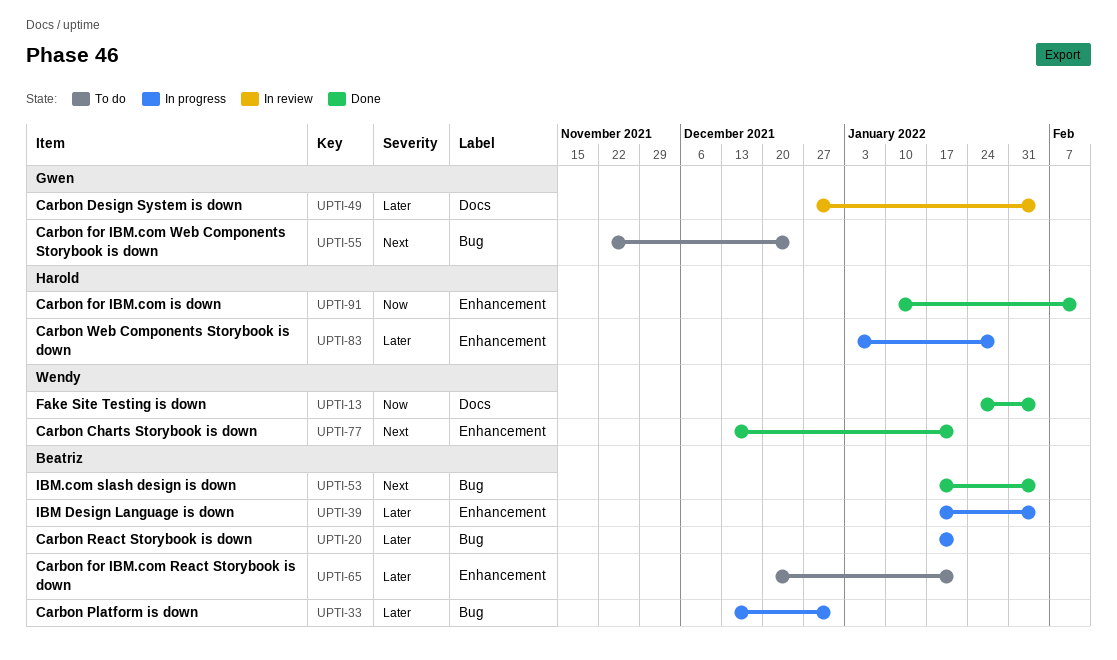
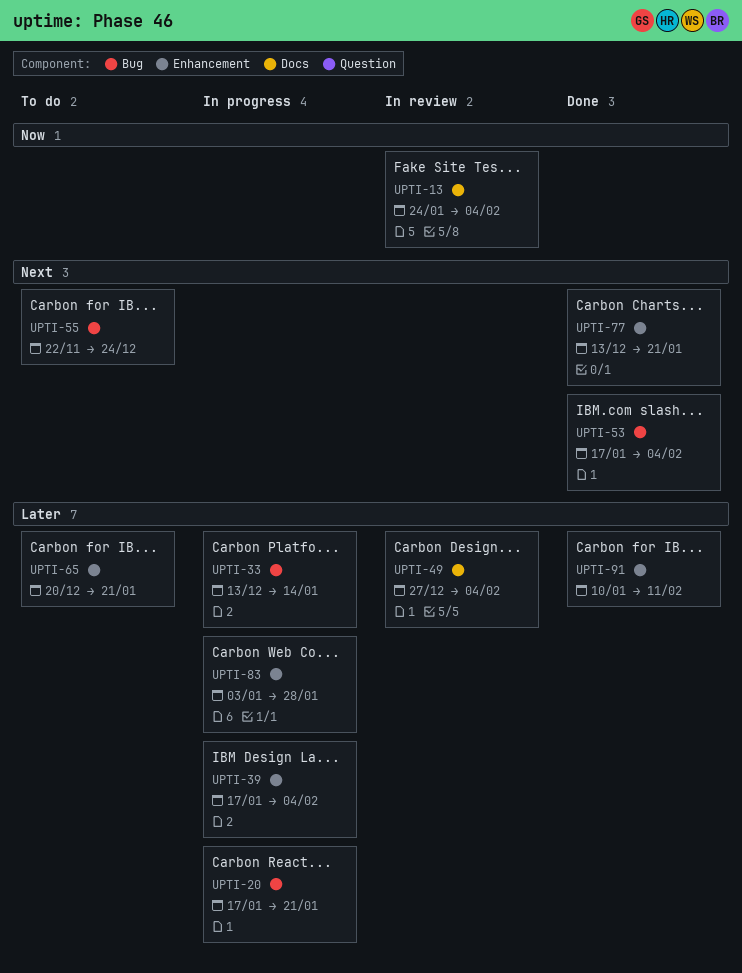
UPTI-13, status: Done -> In review
UPTI-33, due: Dec 31 -> Jan 14
UPTI-91, priority: Now -> Later

